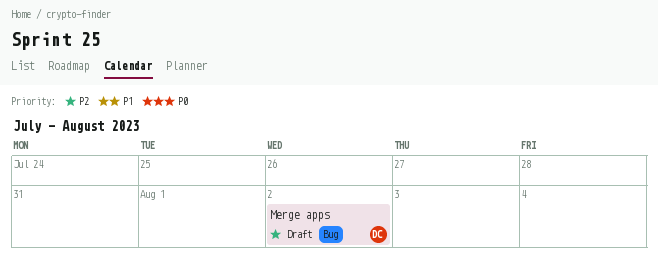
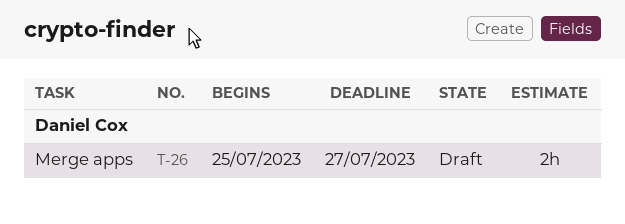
Merge apps, due: Aug 2 -> Jul 27

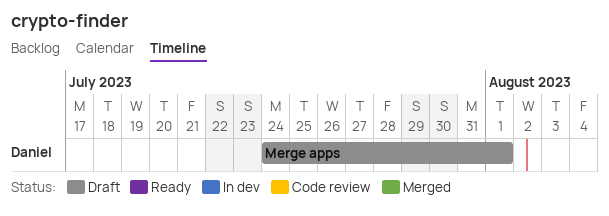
Merge apps, start: Jul 25 -> Jul 24
Merge apps, due: Jul 27 -> Aug 1

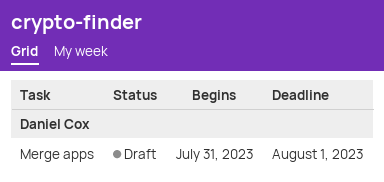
Merge apps, start: Jul 24 -> Jul 31

